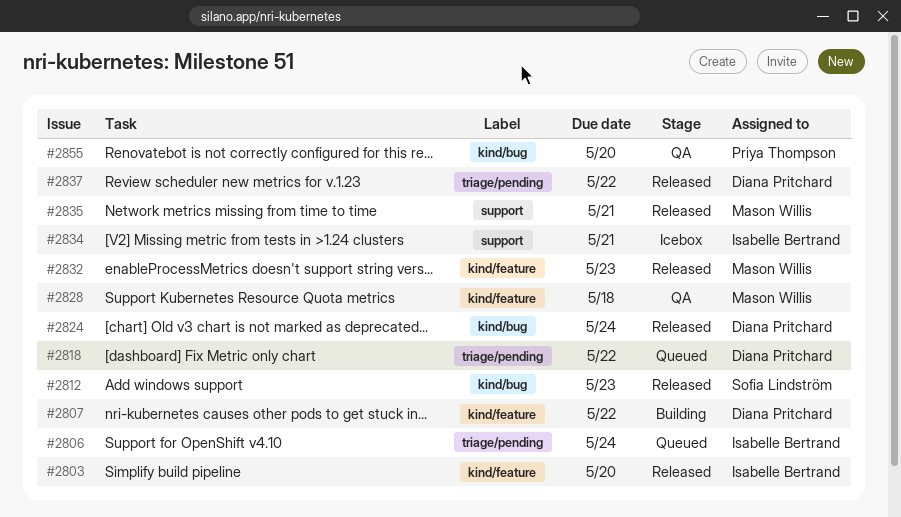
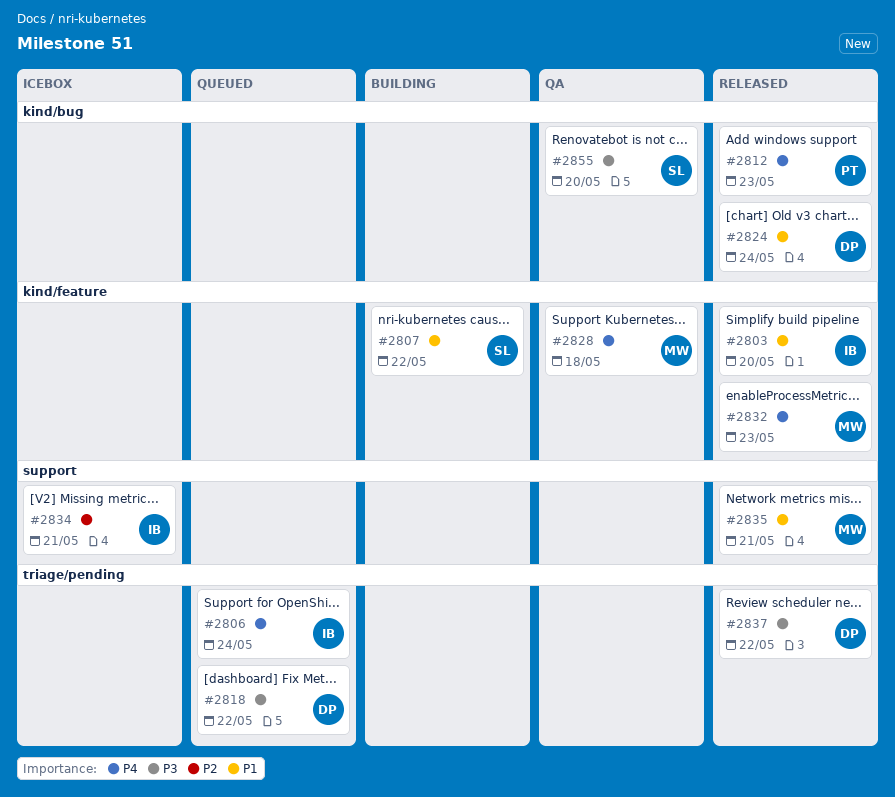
#2807, owner: Diana Pritchard -> Sofia Lindström
#2812, owner: Sofia Lindström -> Priya Thompson
#2855, owner: Priya Thompson -> Sofia Lindström

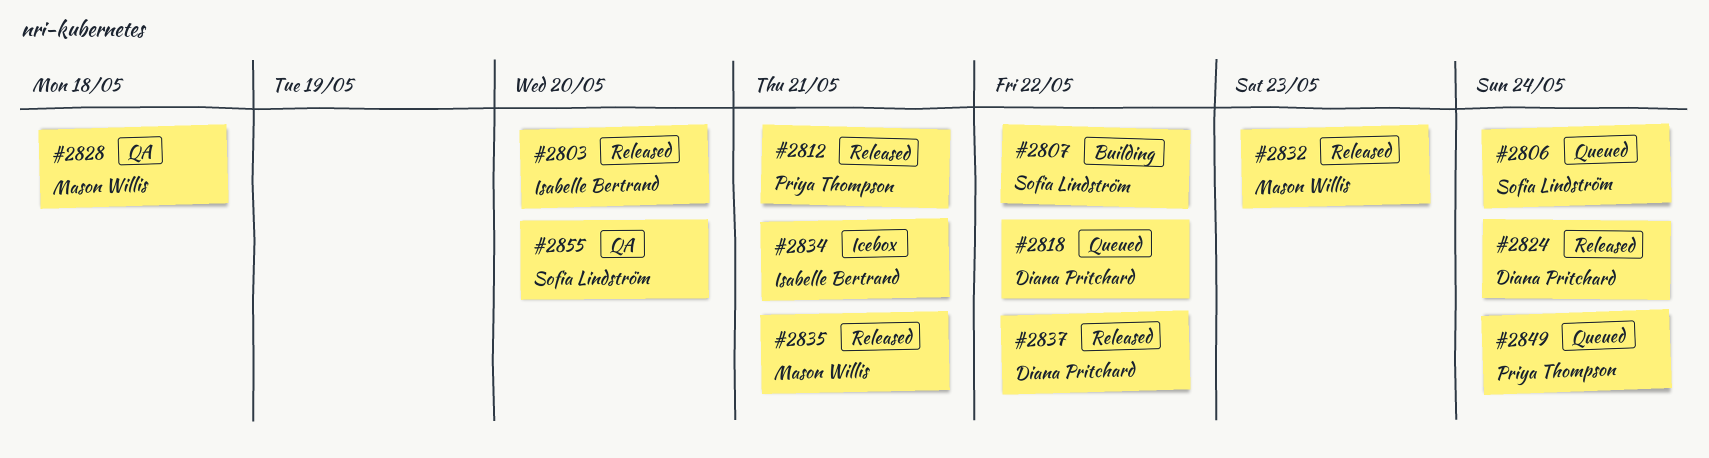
#2806, owner: Isabelle Bertrand -> Sofia Lindström
#2812, due: May 23 -> May 21
#2849: none -> present

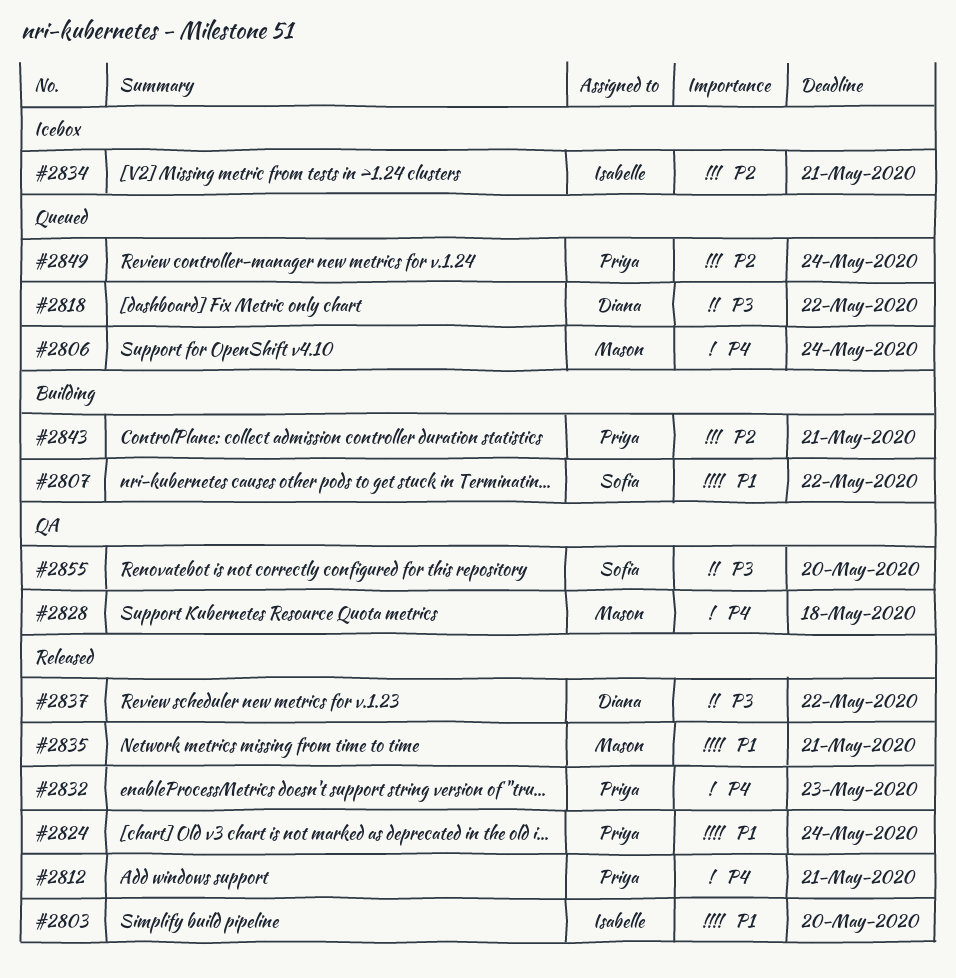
#2806, owner: Sofia Lindström -> Mason Willis
#2824, owner: Diana Pritchard -> Priya Thompson
#2832, owner: Mason Willis -> Priya Thompson
#2843: none -> present

